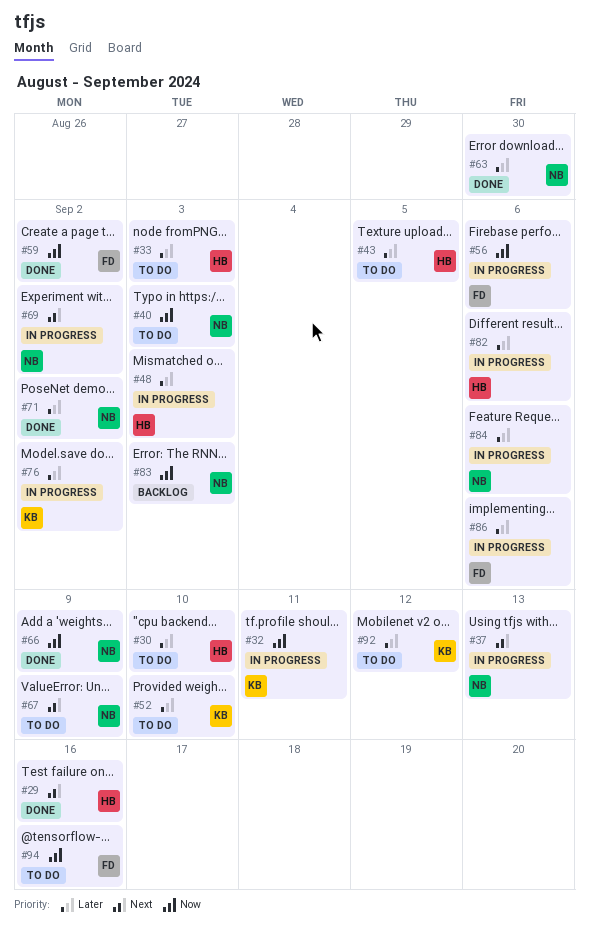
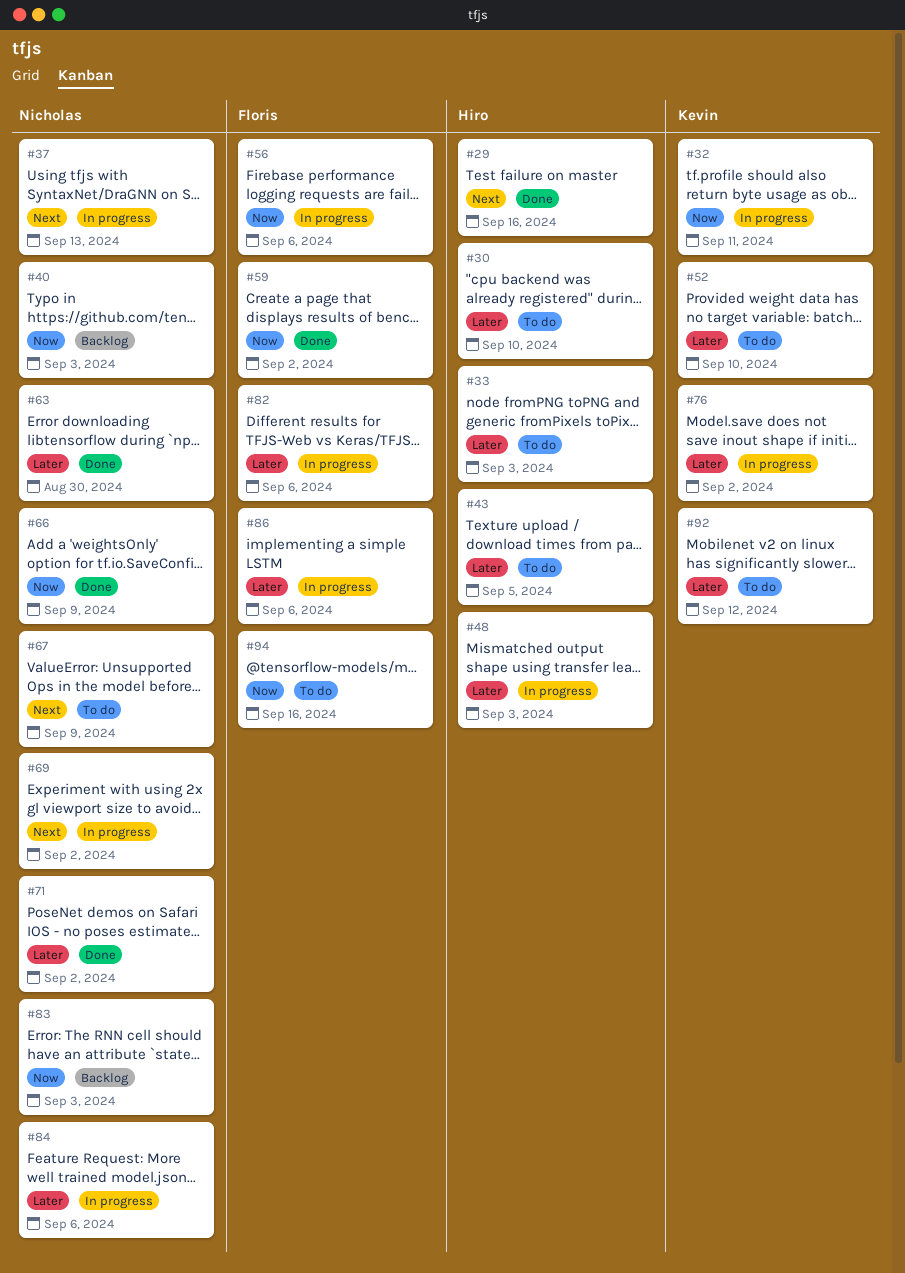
#40, status: To do -> Backlog
#82, owner: Hiro -> Floris

